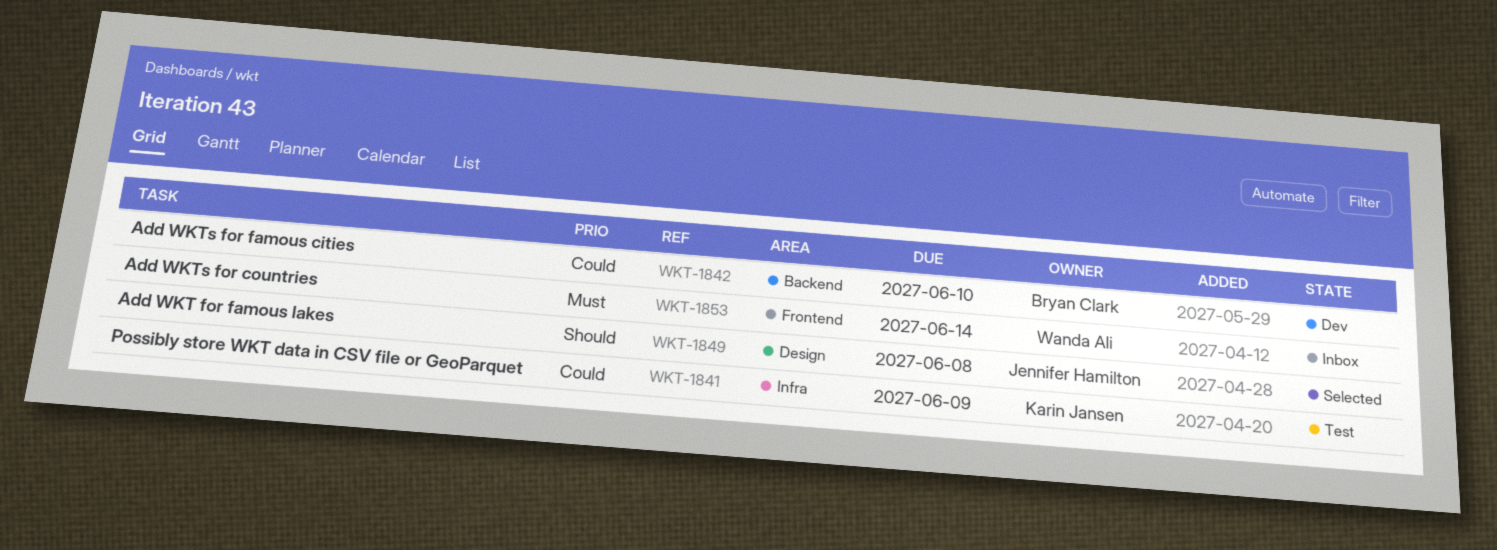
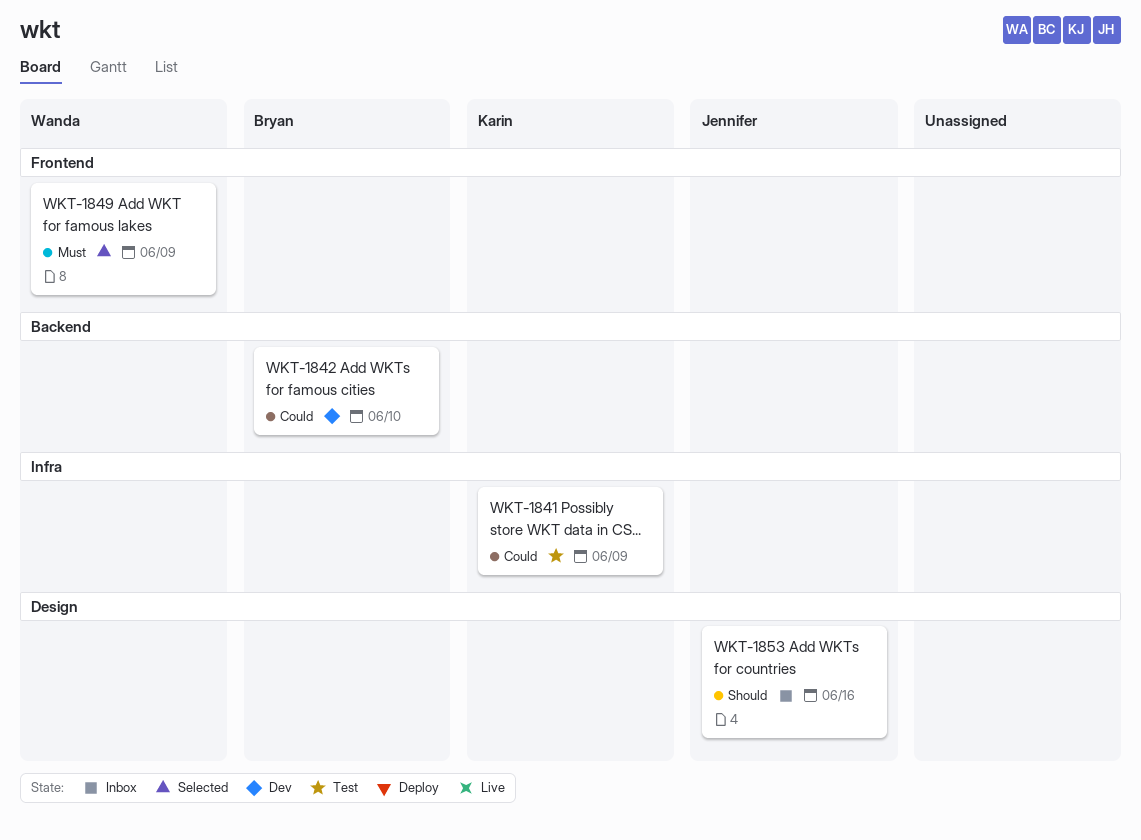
WKT-1849, owner: Jennifer Hamilton -> Wanda Ali
WKT-1849, priority: Should -> Must
WKT-1849, label: Design -> Frontend
WKT-1849, due: Jun 8 -> Jun 9
WKT-1853, owner: Wanda Ali -> Jennifer Hamilton
WKT-1853, priority: Must -> Should
WKT-1853, label: Frontend -> Design
WKT-1853, due: Jun 14 -> Jun 16

